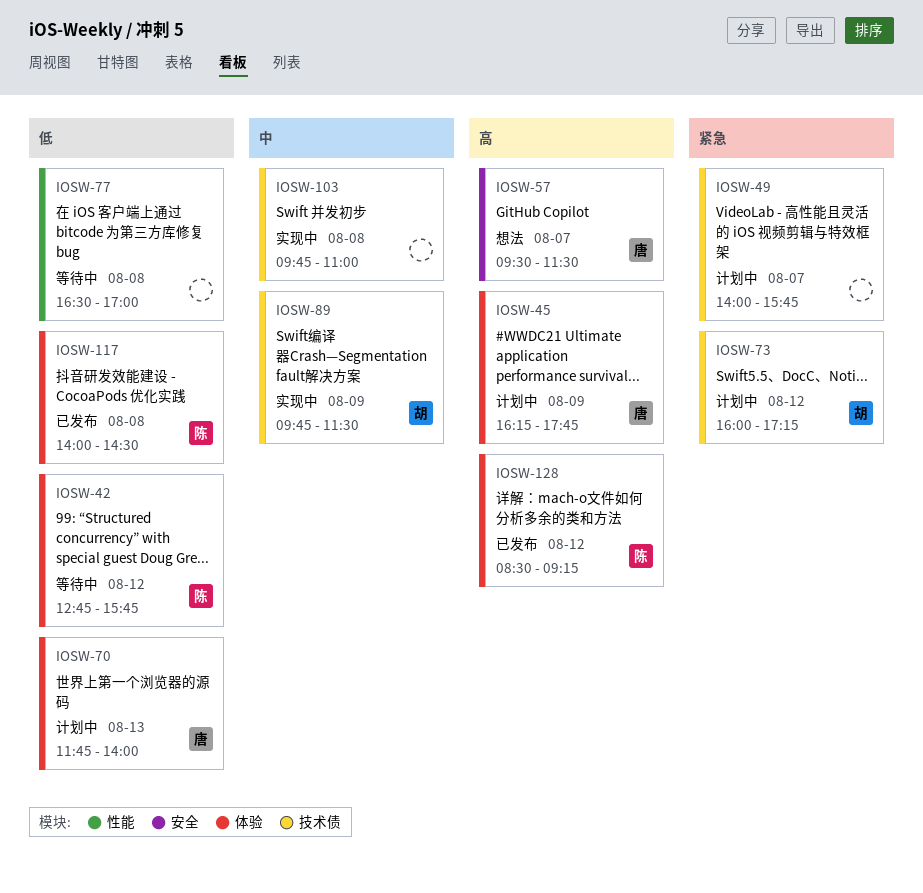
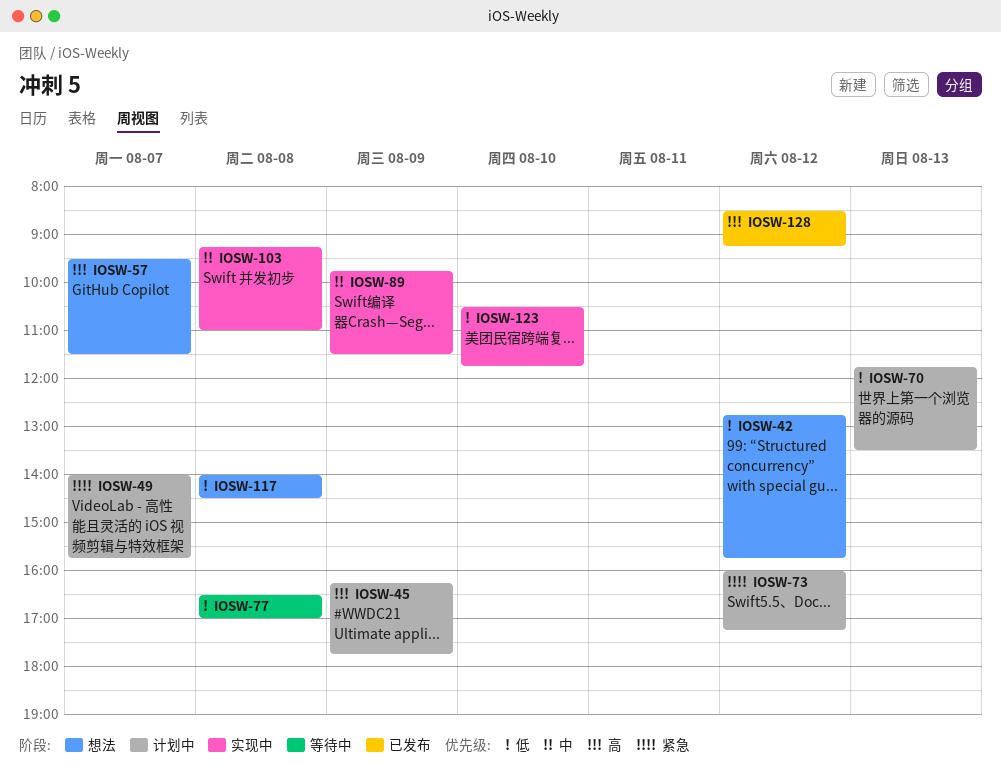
IOSW-42, status: 等待中 -> 想法
IOSW-70, ends: 14:00 -> 13:30
IOSW-103, begins: 09:45 -> 09:15
IOSW-117, status: 已发布 -> 想法
IOSW-123: none -> present

